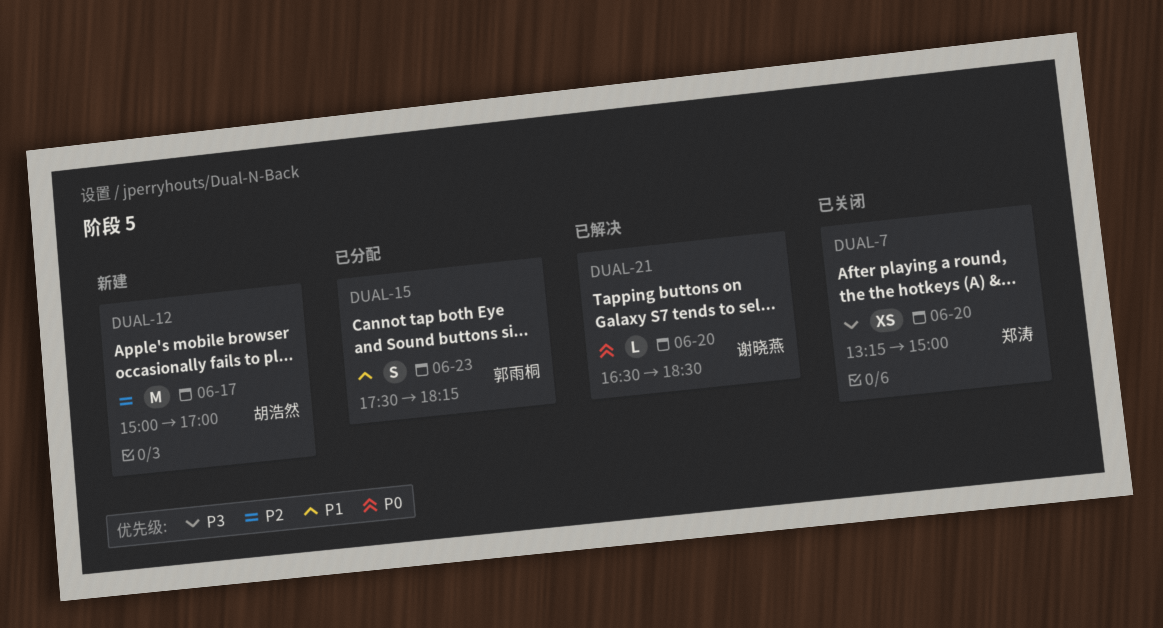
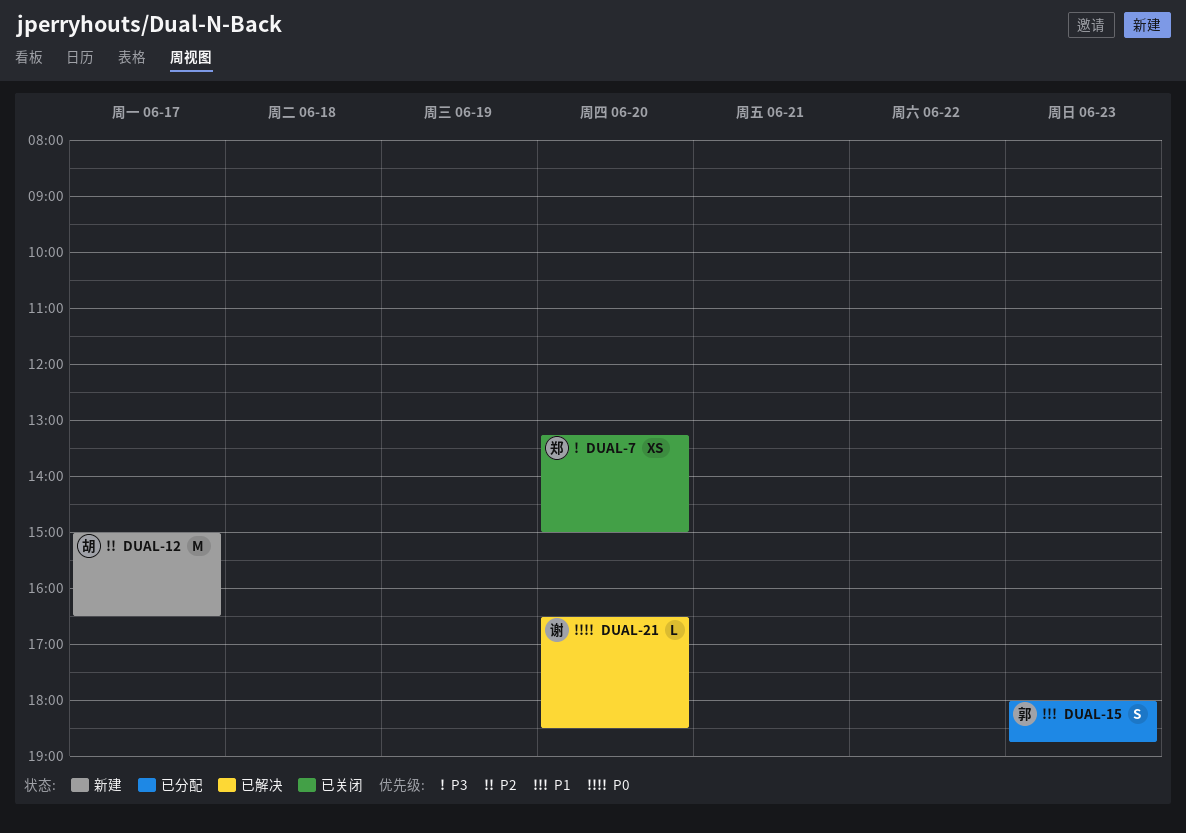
DUAL-12, ends: 17:00 -> 16:30
DUAL-15, begins: 17:30 -> 18:00
DUAL-15, ends: 18:15 -> 18:45

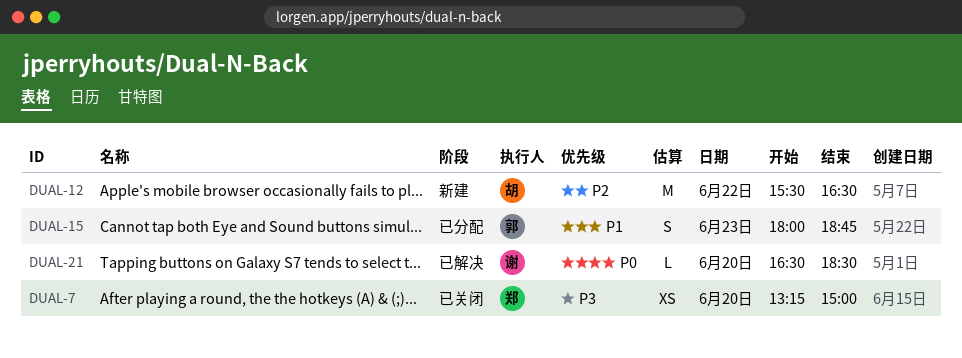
DUAL-12, day: Jun 17 -> Jun 22
DUAL-12, begins: 15:00 -> 15:30

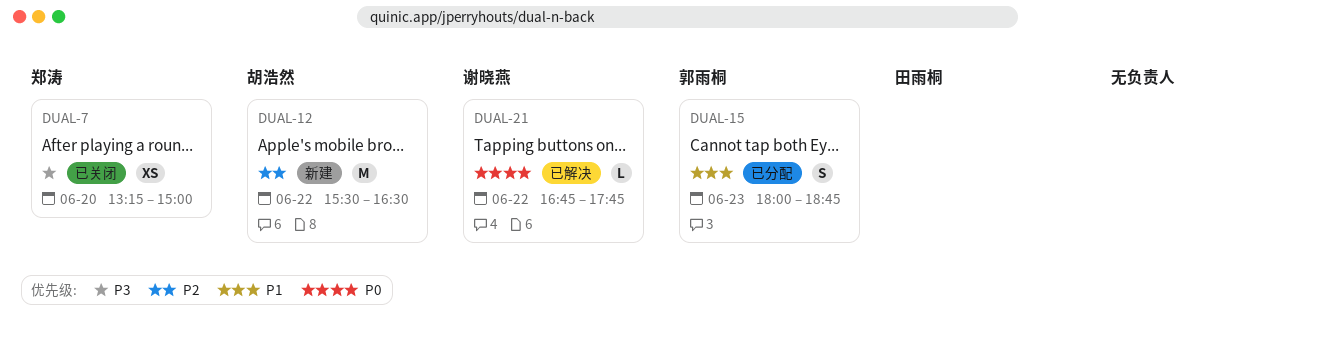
DUAL-21, day: Jun 20 -> Jun 22
DUAL-21, begins: 16:30 -> 16:45
DUAL-21, ends: 18:30 -> 17:45

